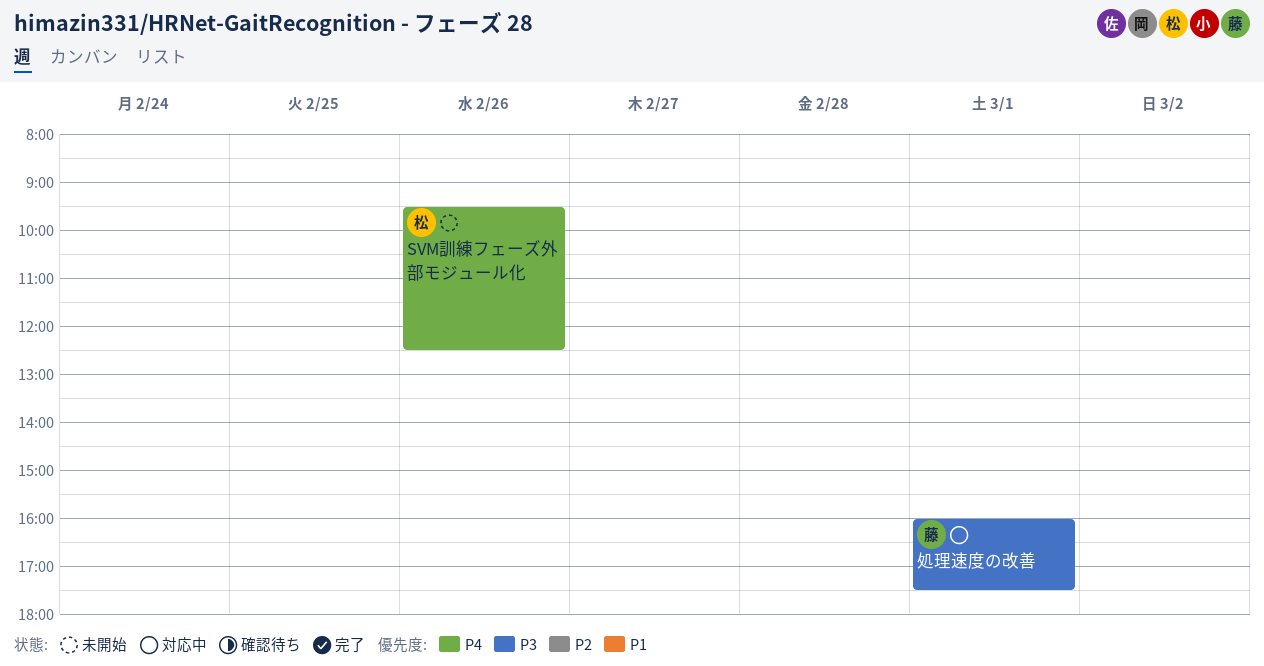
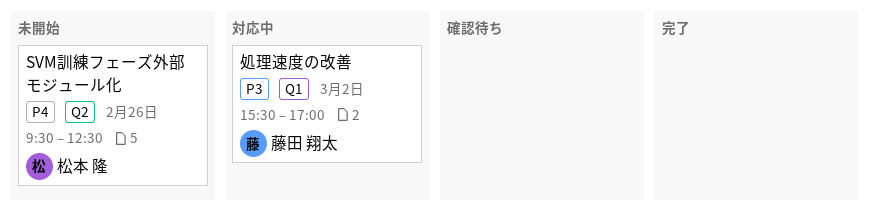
処理速度の改善, day: Mar 1 -> Mar 2
処理速度の改善, begins: 16:00 -> 15:30
処理速度の改善, ends: 17:30 -> 17:00

